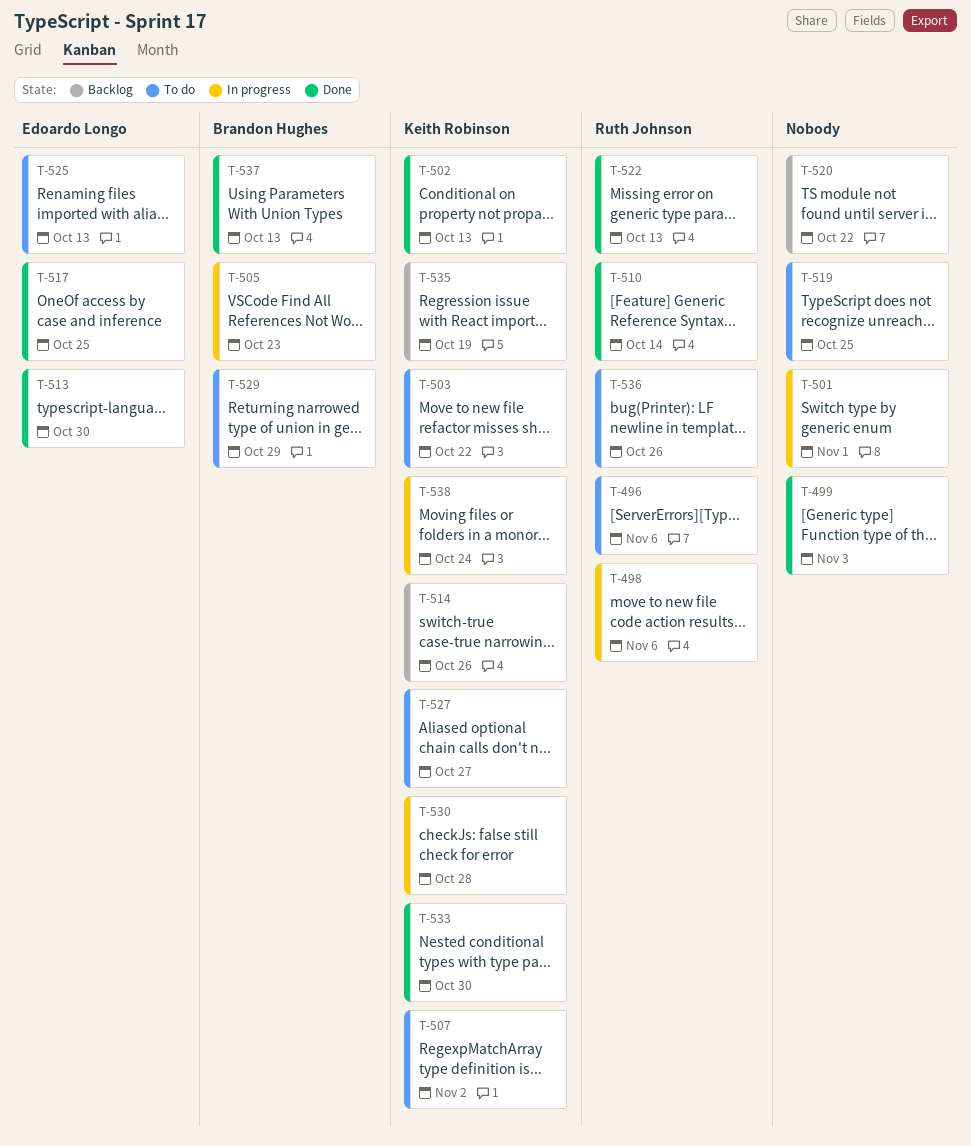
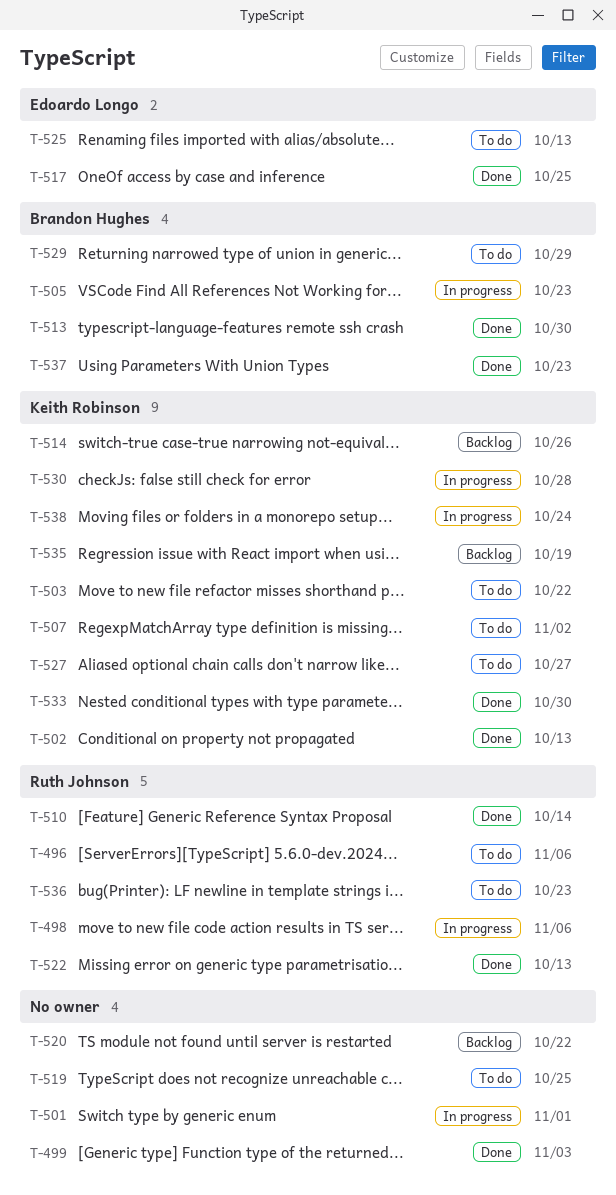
T-513, owner: Edoardo Longo -> Brandon Hughes
T-536, due: Oct 26 -> Oct 23
T-537, due: Oct 13 -> Oct 23

